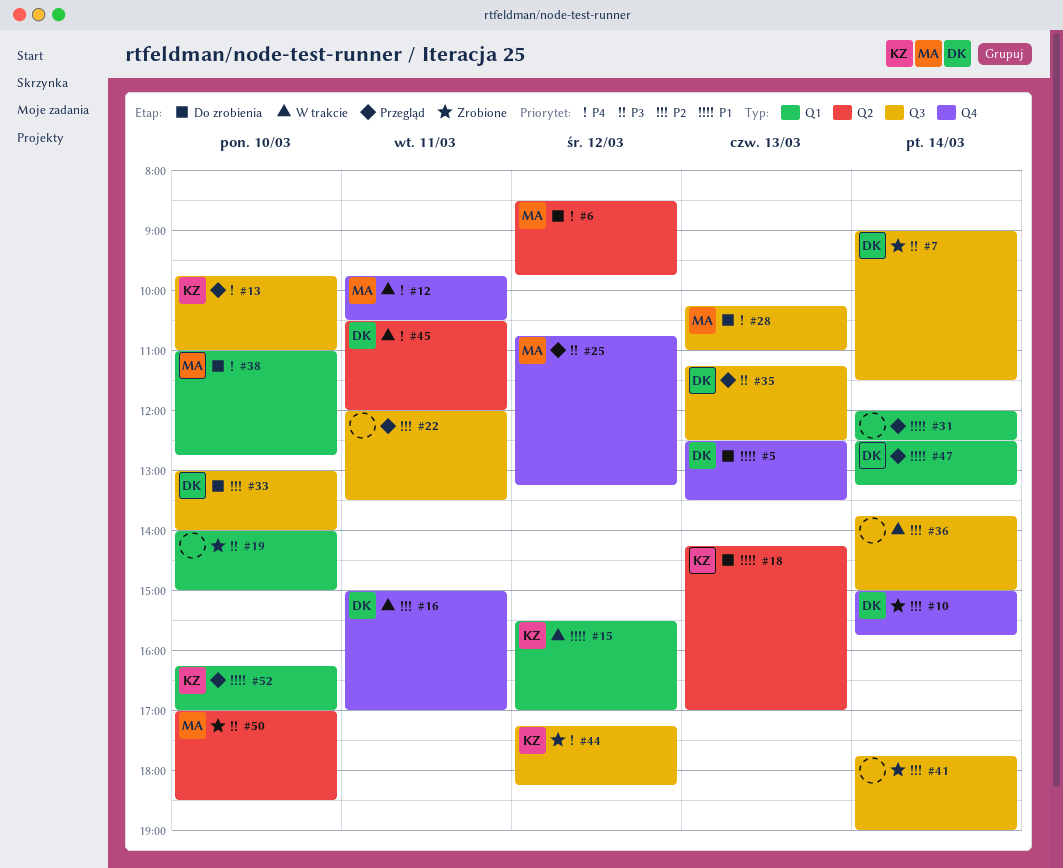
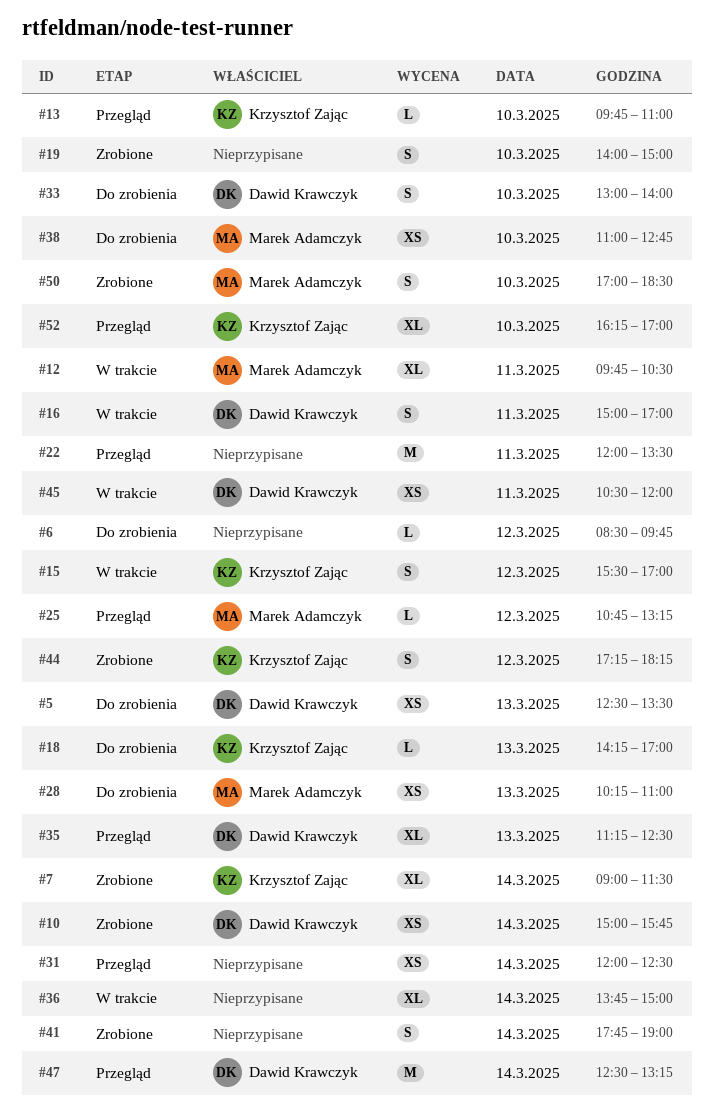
#6, owner: Marek Adamczyk -> none
#7, owner: Dawid Krawczyk -> Krzysztof Zając

